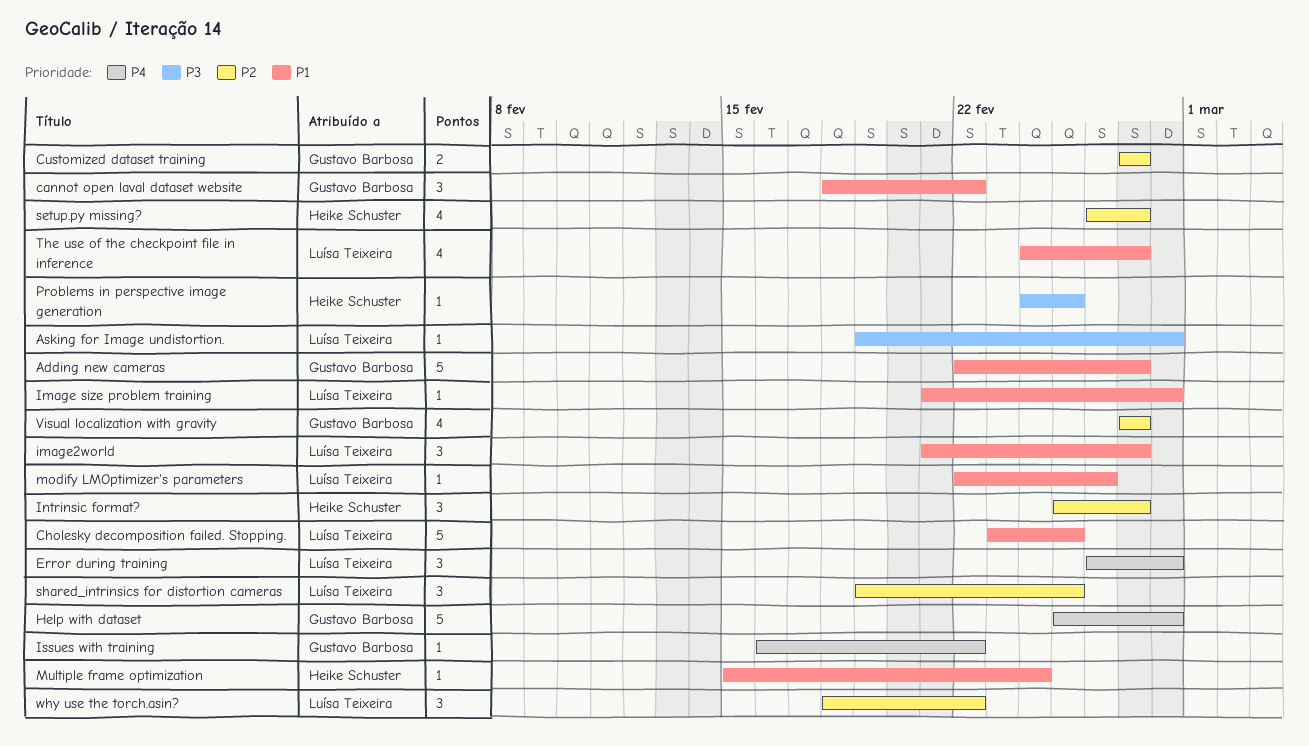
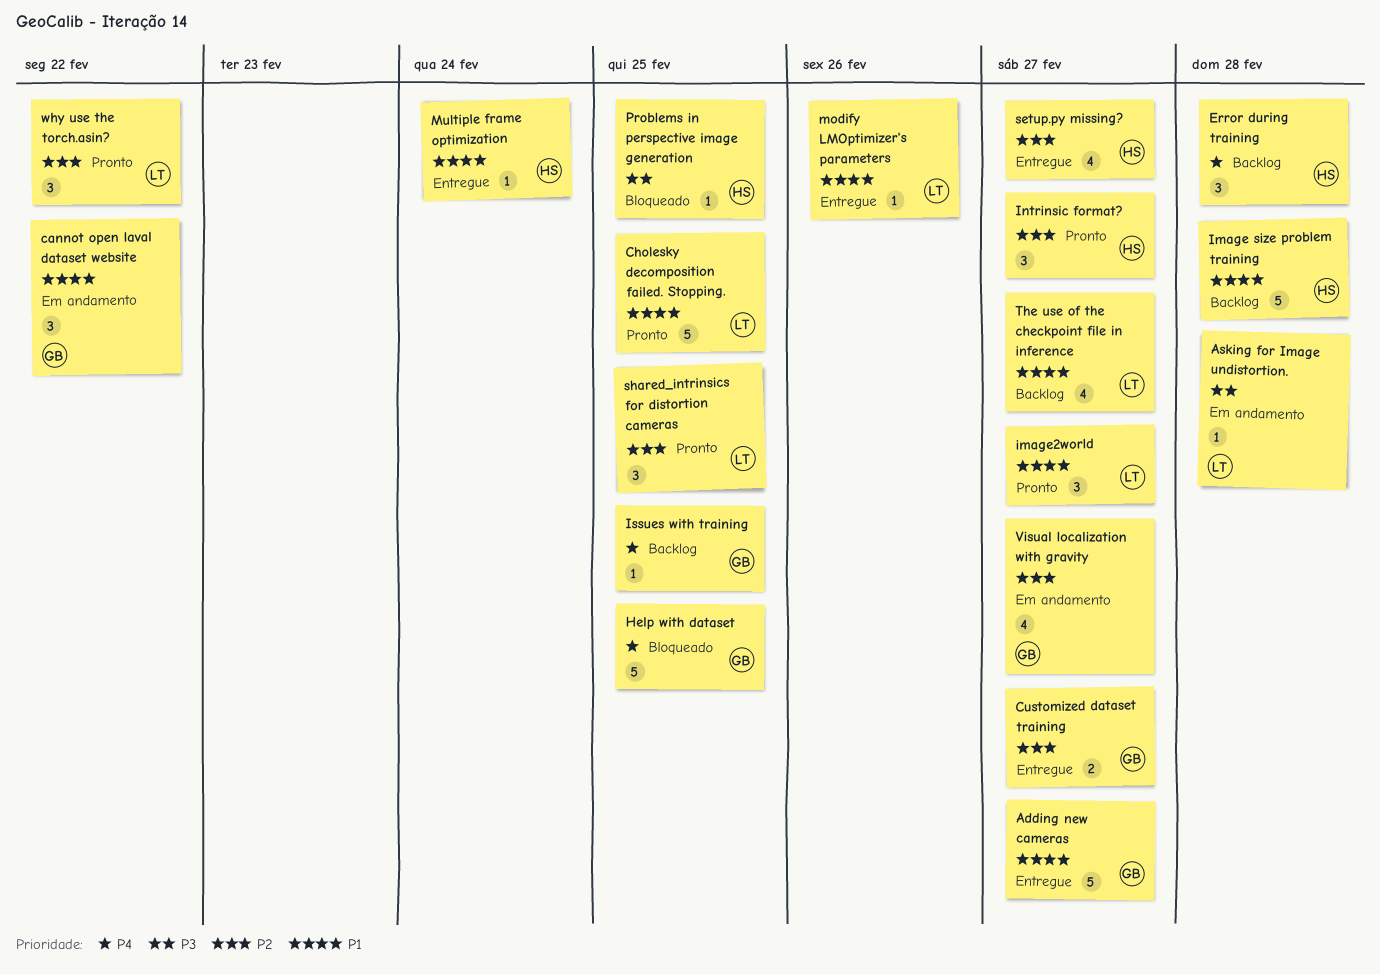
Error during training, owner: Luísa Teixeira -> Heike Schuster
Help with dataset, due: Feb 28 -> Feb 25
Image size problem training, owner: Luísa Teixeira -> Heike Schuster
Image size problem training, estimate: 1 -> 5
Issues with training, due: Feb 22 -> Feb 25

